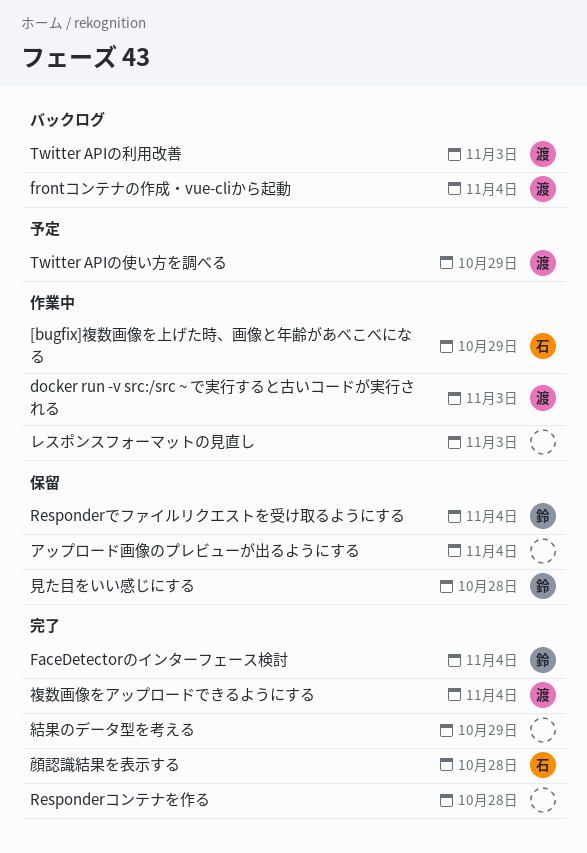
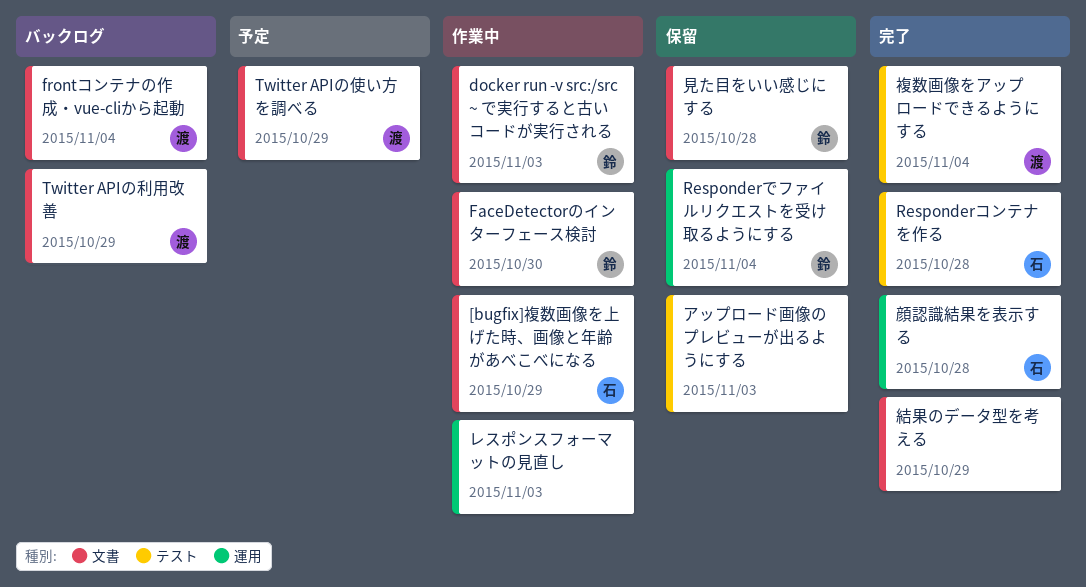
docker run -v src:/src ~ で実行すると古いコードが実行される, owner: 渡 -> 鈴
FaceDetectorのインターフェース検討, status: 完了 -> 作業中
FaceDetectorのインターフェース検討, due: Nov 4 -> Oct 30
Responderコンテナを作る, owner: none -> 石
Twitter APIの利用改善, due: Nov 3 -> Oct 29
アップロード画像のプレビューが出るようにする, due: Nov 4 -> Nov 3

